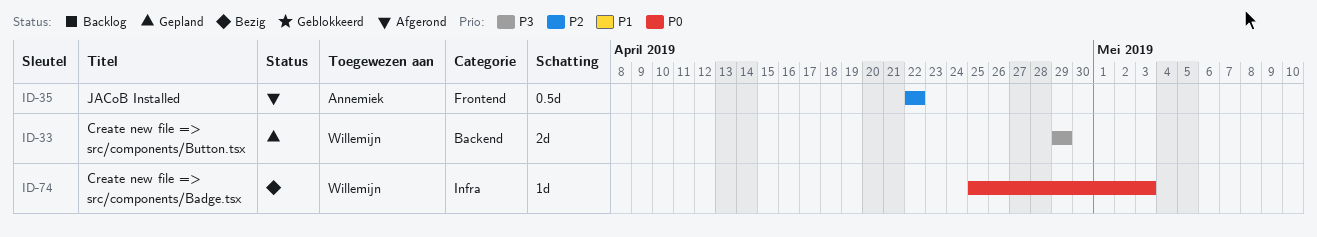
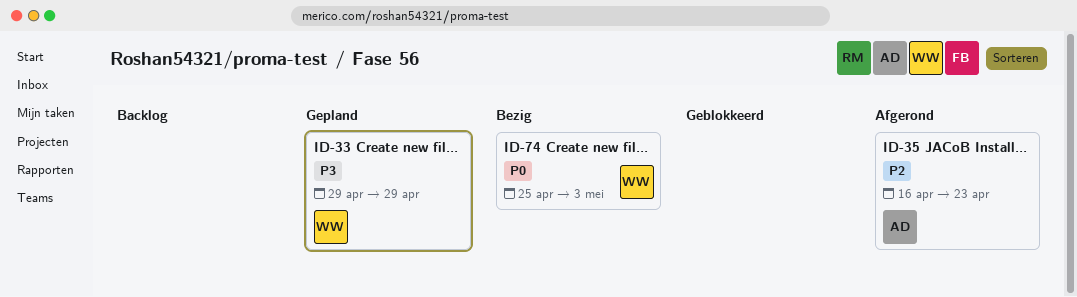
ID-35, start: Apr 22 -> Apr 16
ID-35, due: Apr 22 -> Apr 23

